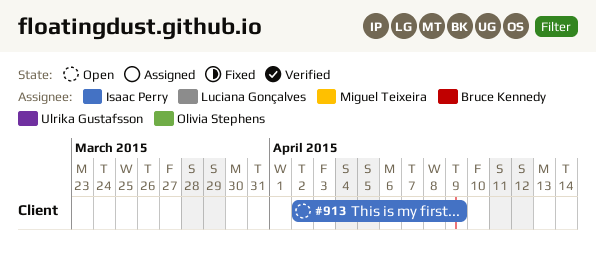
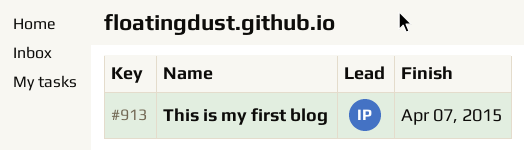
#913, due: Apr 9 -> Apr 7

